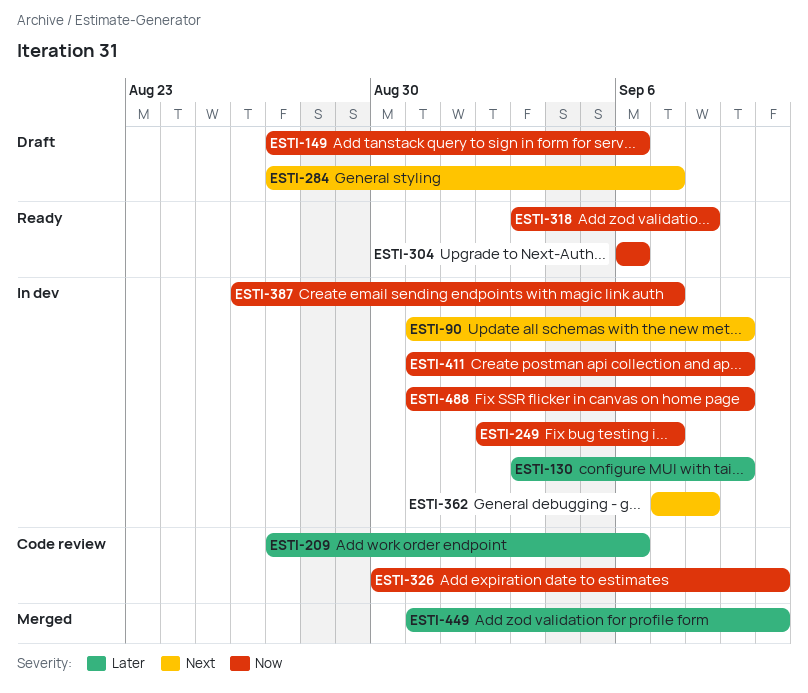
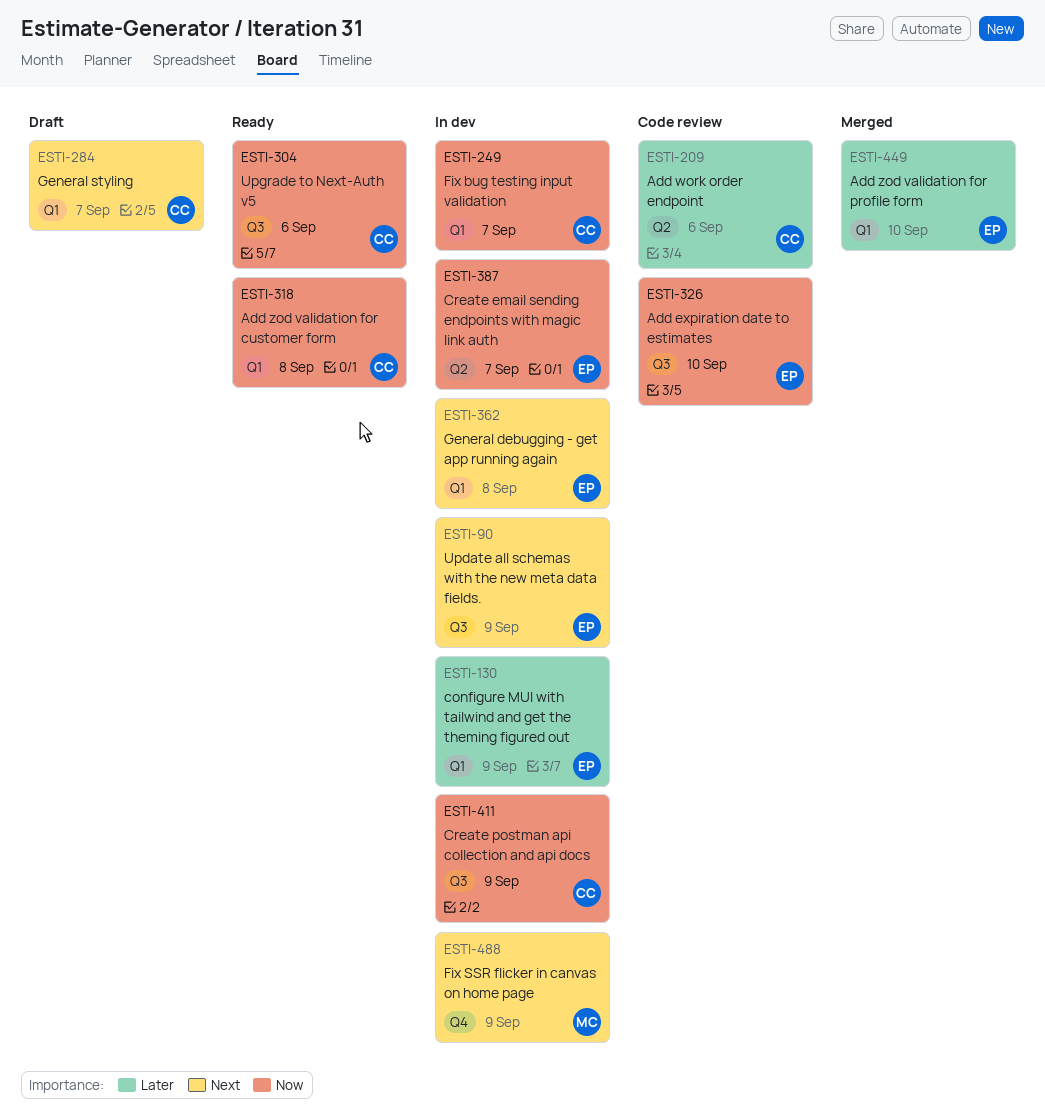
ESTI-149: present -> none
ESTI-488, priority: Now -> Next

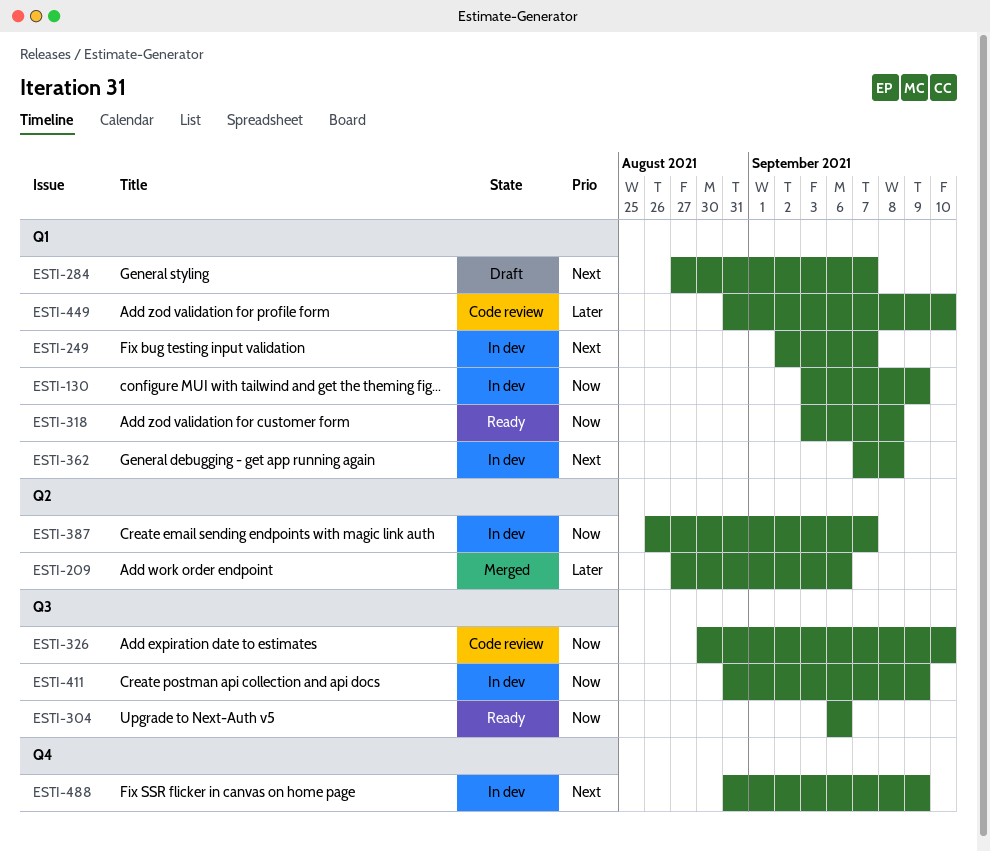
ESTI-90: present -> none
ESTI-130, priority: Later -> Now
ESTI-209, status: Code review -> Merged
ESTI-249, priority: Now -> Next
ESTI-449, status: Merged -> Code review

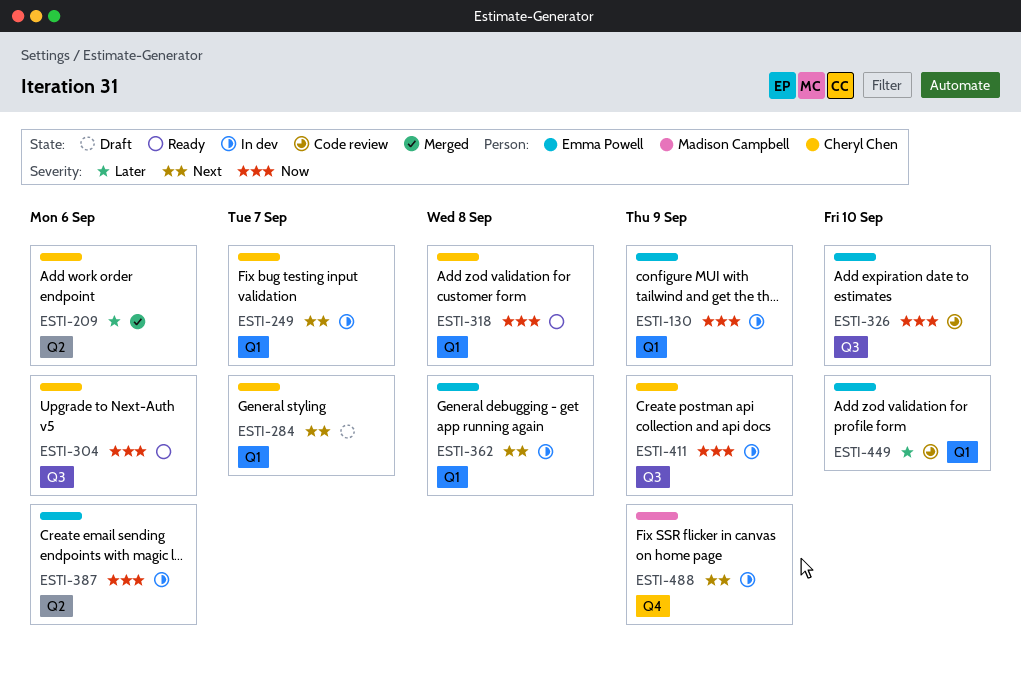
ESTI-387, due: Sep 7 -> Sep 6

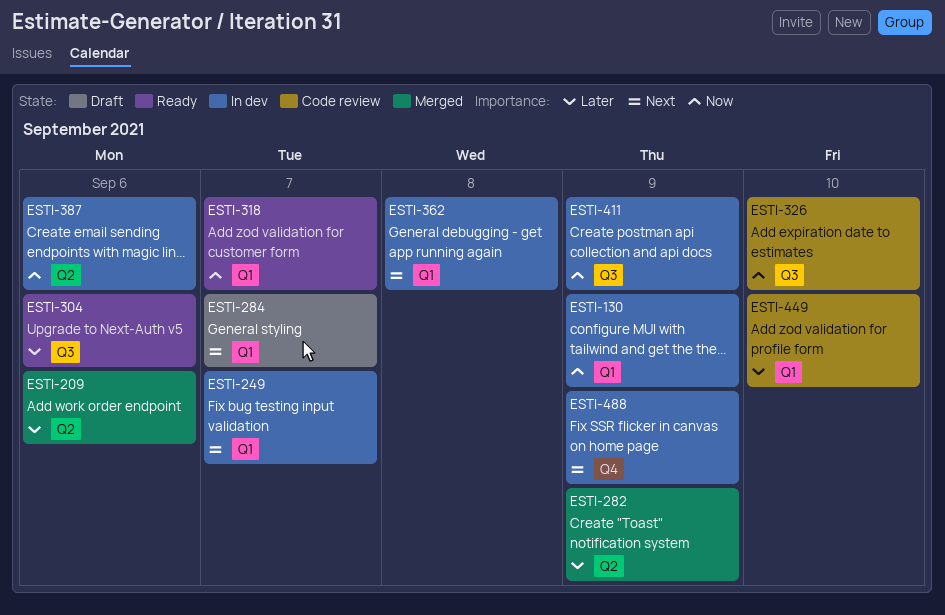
ESTI-282: none -> present
ESTI-304, priority: Now -> Later
ESTI-318, due: Sep 8 -> Sep 7

